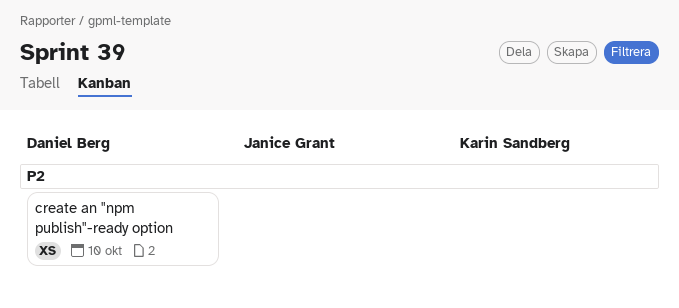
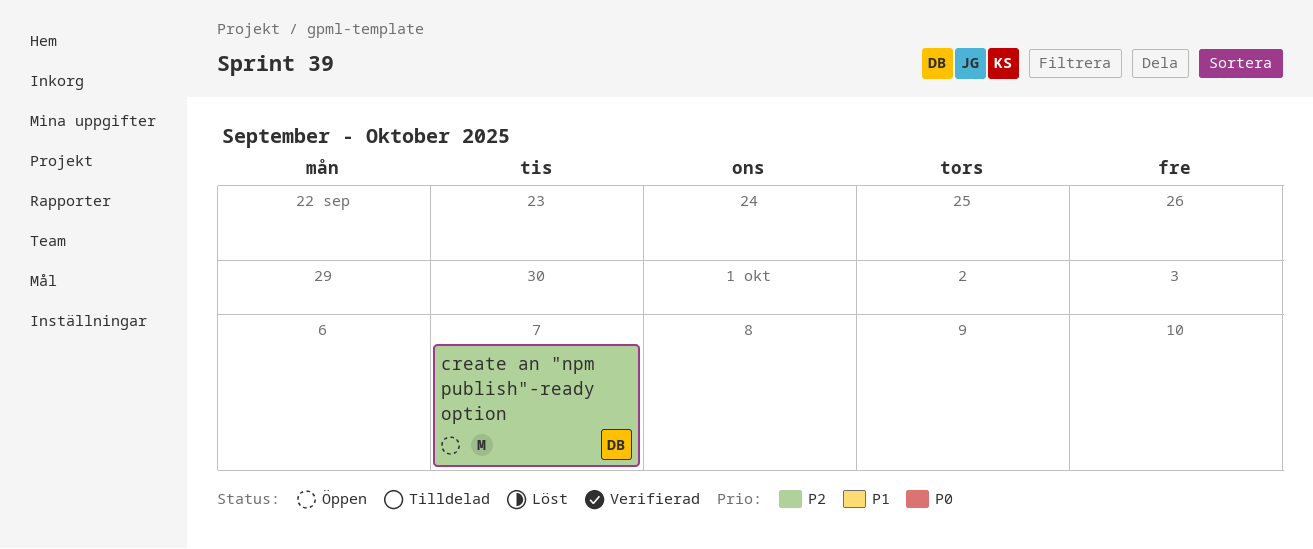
create an "npm publish"-ready option, estimate: XS -> M
create an "npm publish"-ready option, due: Oct 10 -> Oct 7

